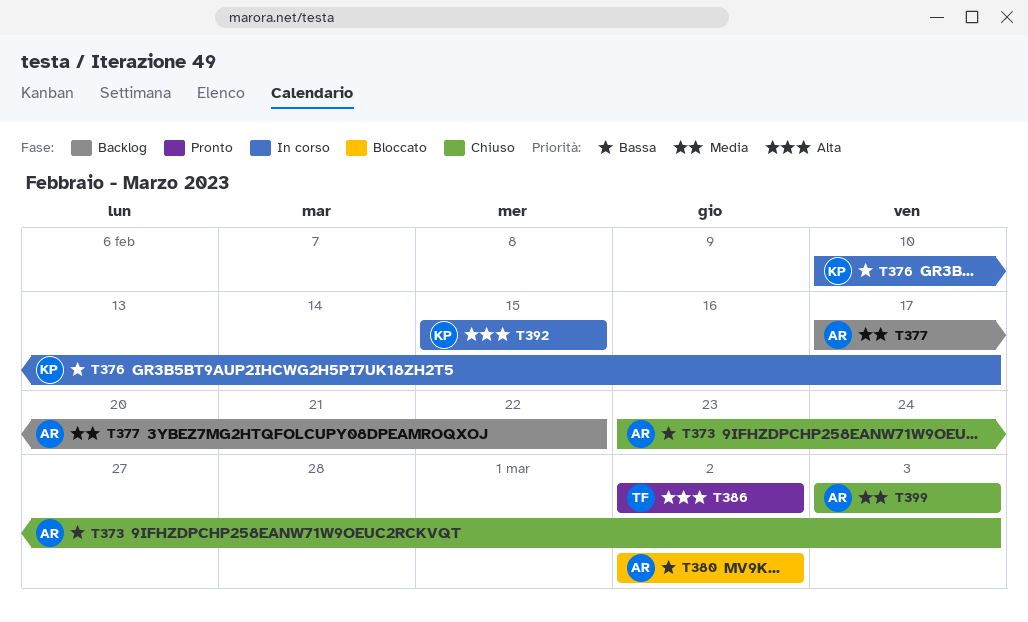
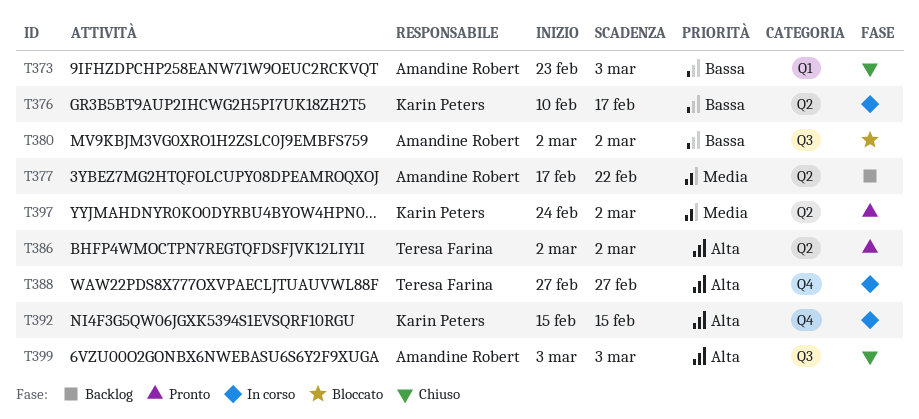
T388: none -> present
T397: none -> present
T399, priority: Media -> Alta

